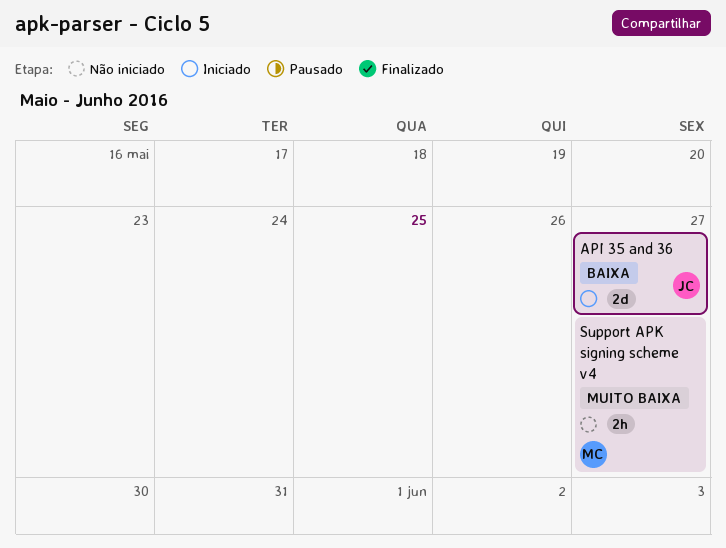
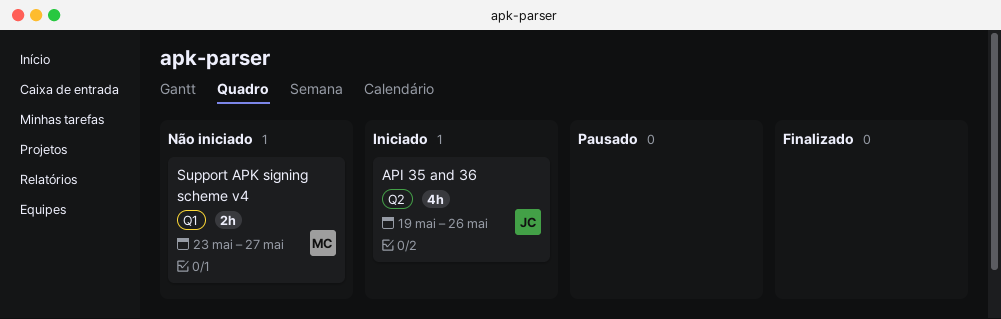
API 35 and 36, estimate: 2d -> 4h
API 35 and 36, due: May 27 -> May 26

